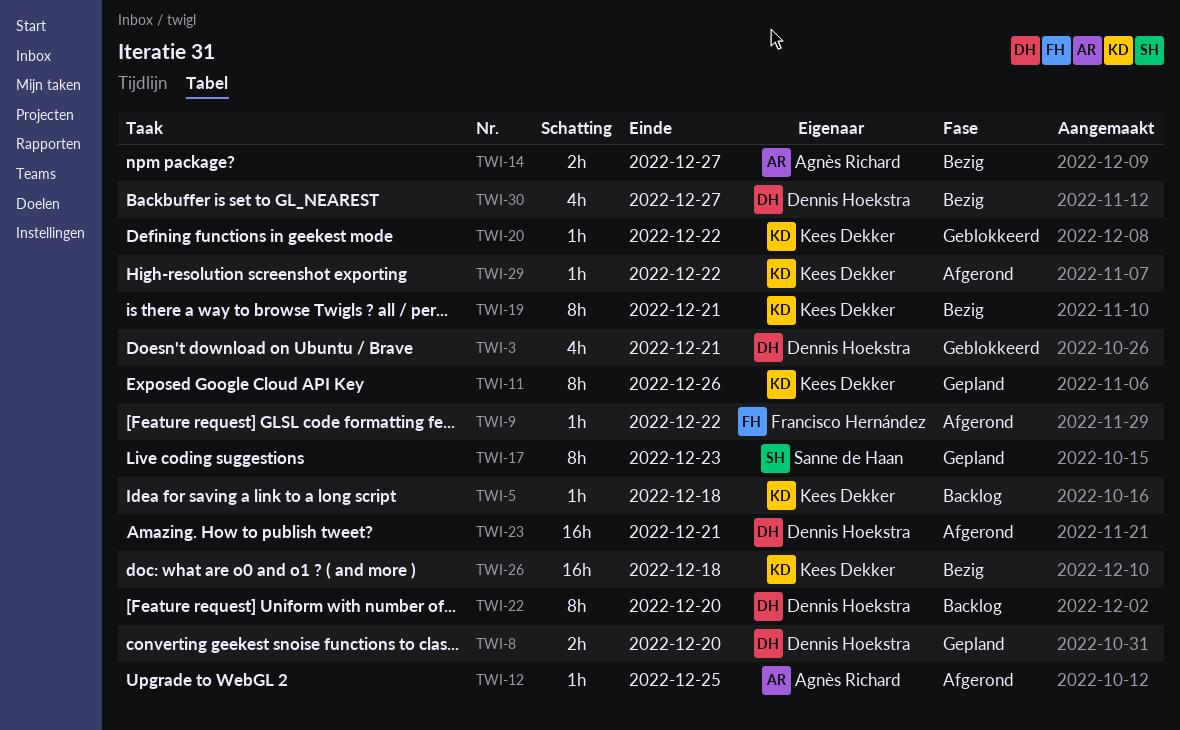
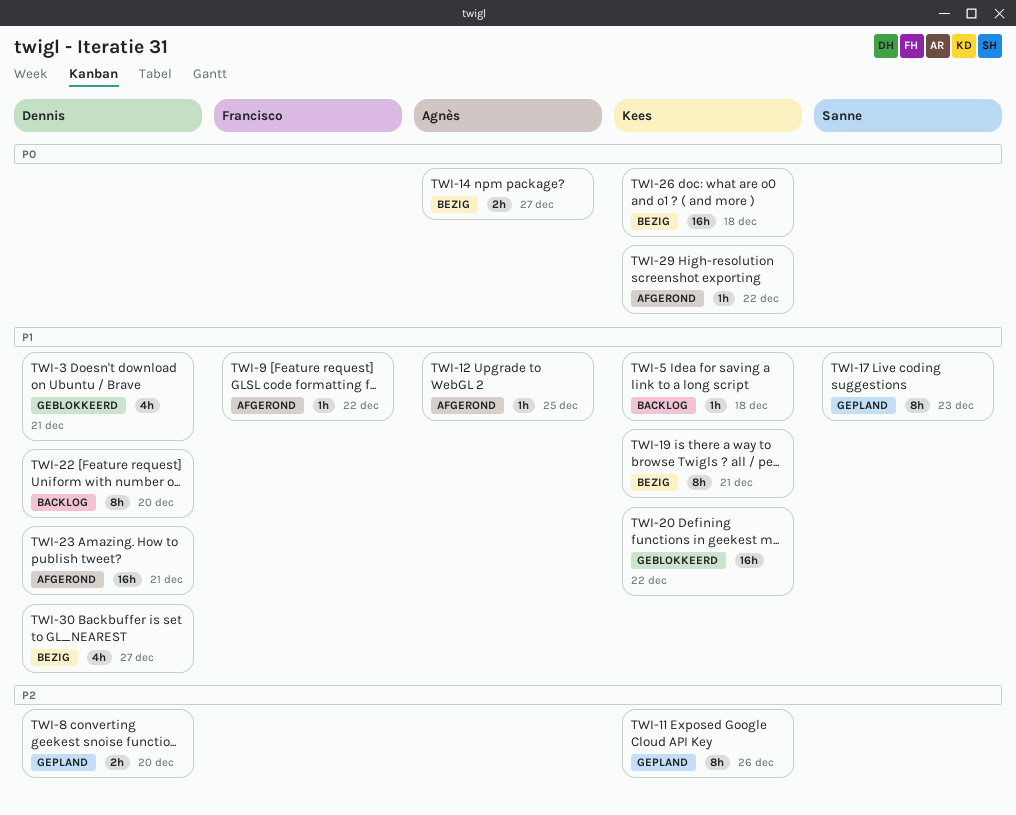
TWI-20, estimate: 1h -> 16h

